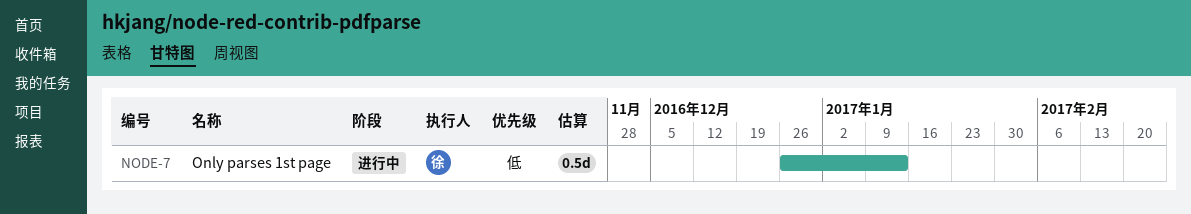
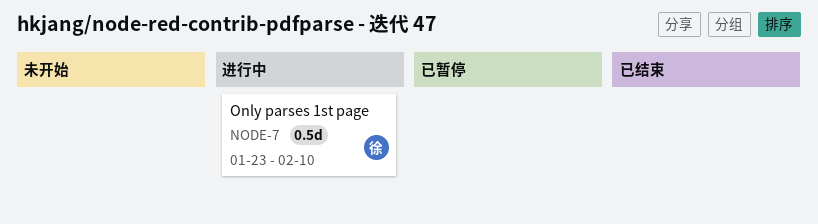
NODE-7, start: Dec 26 -> Jan 23
NODE-7, due: Jan 13 -> Feb 10

